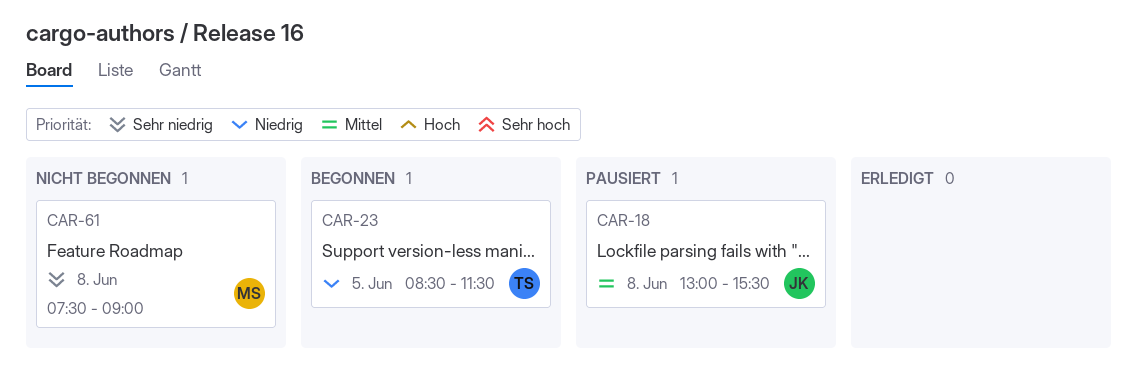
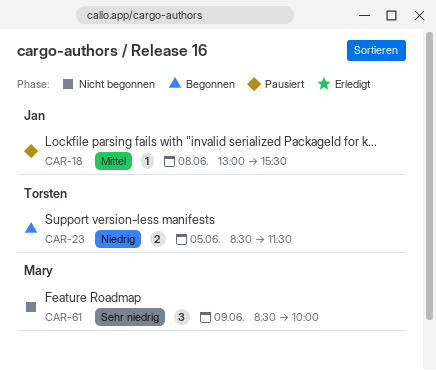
CAR-61, day: Jun 8 -> Jun 9
CAR-61, begins: 07:30 -> 08:30
CAR-61, ends: 09:00 -> 10:00

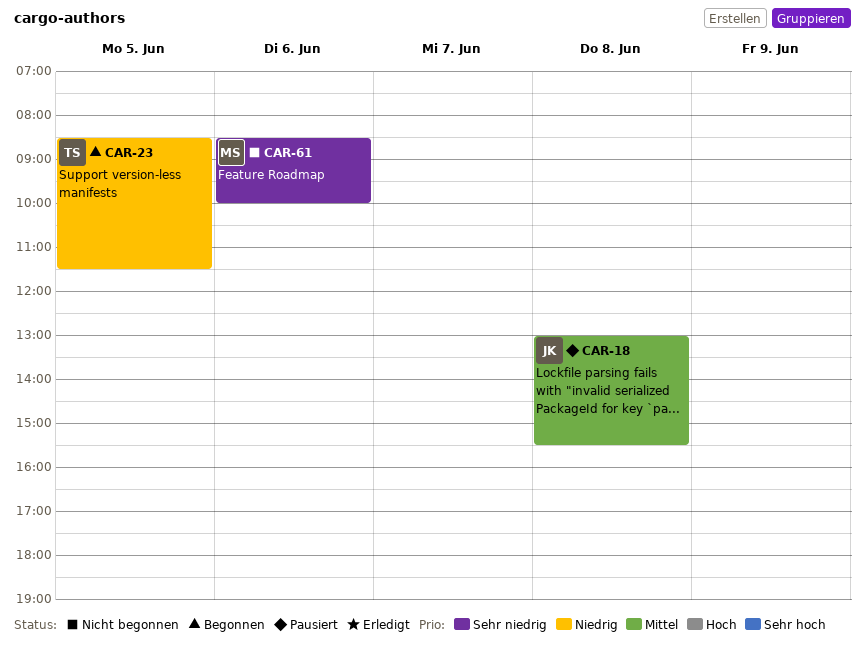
CAR-61, day: Jun 9 -> Jun 6

